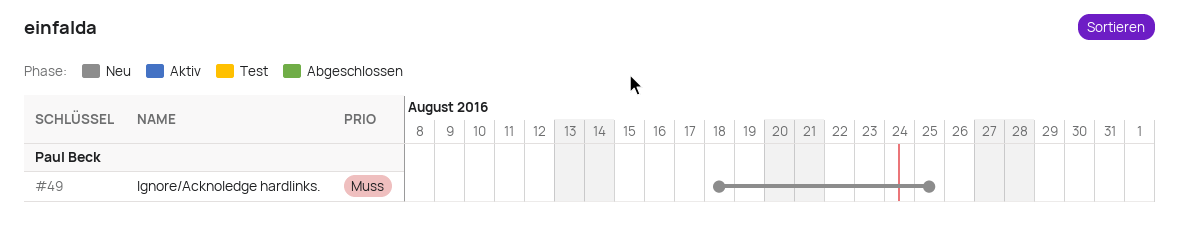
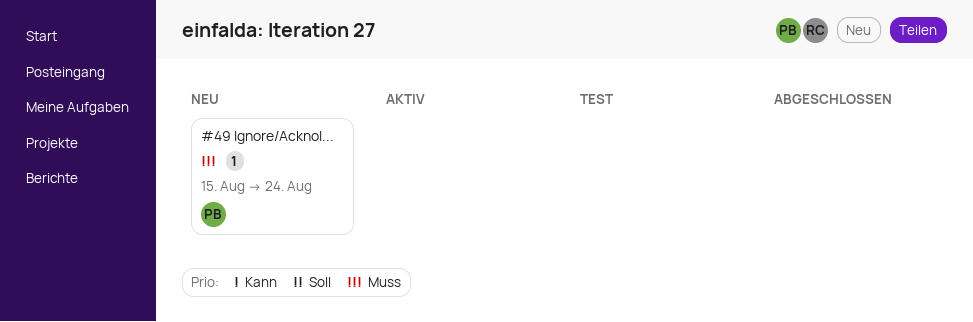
#49, start: Aug 18 -> Aug 15
#49, due: Aug 25 -> Aug 24

